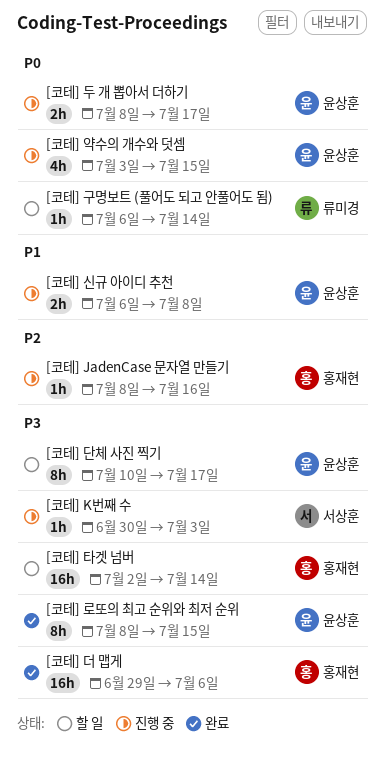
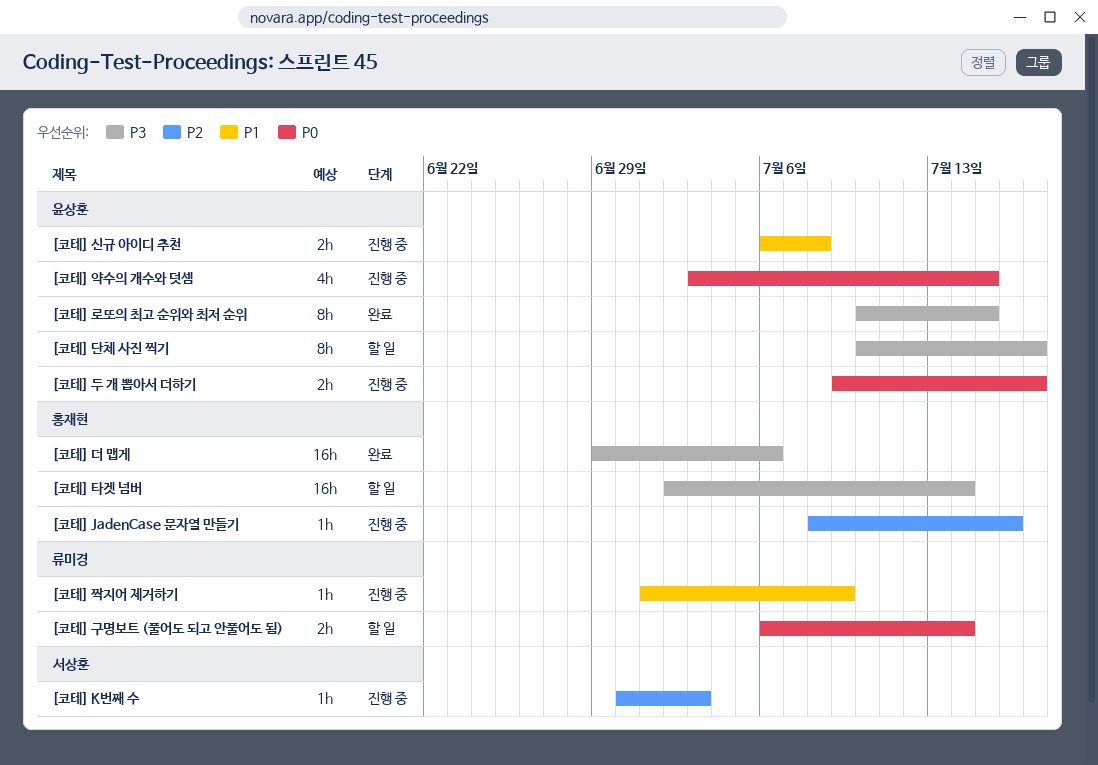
[코테] K번째 수, priority: P3 -> P2
[코테] 구명보트 (풀어도 되고 안풀어도 됨), estimate: 1h -> 2h
[코테] 두 개 뽑아서 더하기, start: Jul 8 -> Jul 9
[코테] 로또의 최고 순위와 최저 순위, start: Jul 8 -> Jul 10
[코테] 짝지어 제거하기: none -> present

